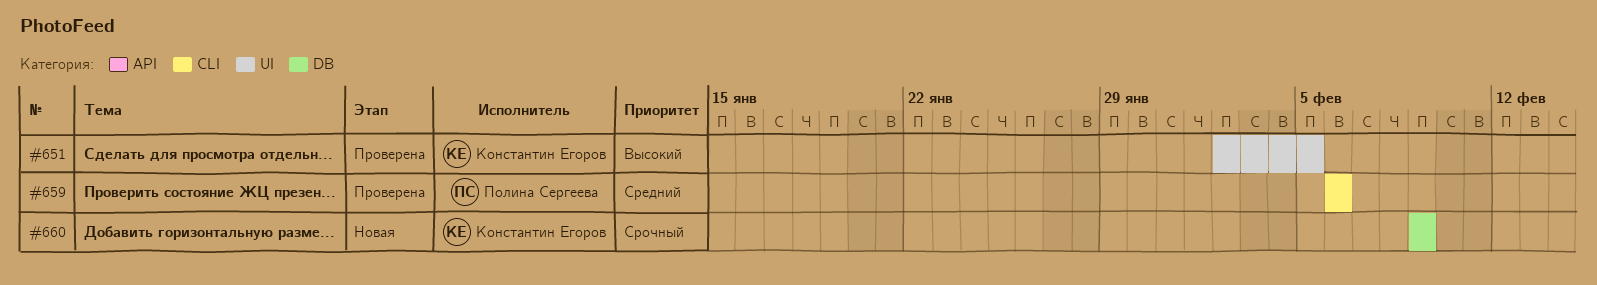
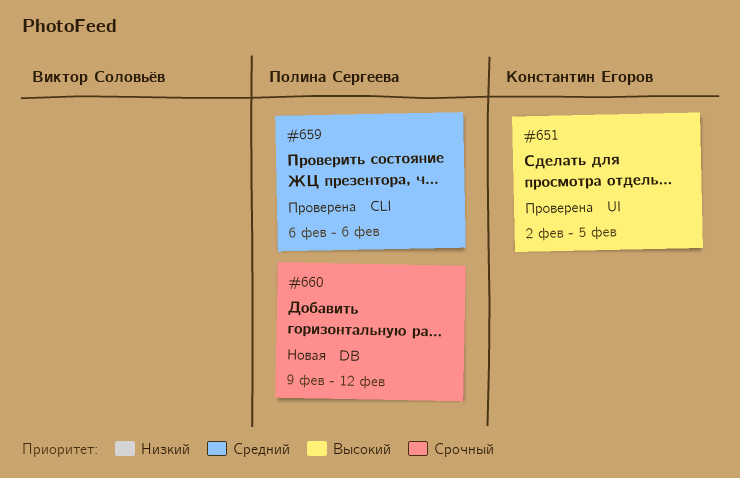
#660, owner: Константин Егоров -> Полина Сергеева
#660, due: Feb 9 -> Feb 12

